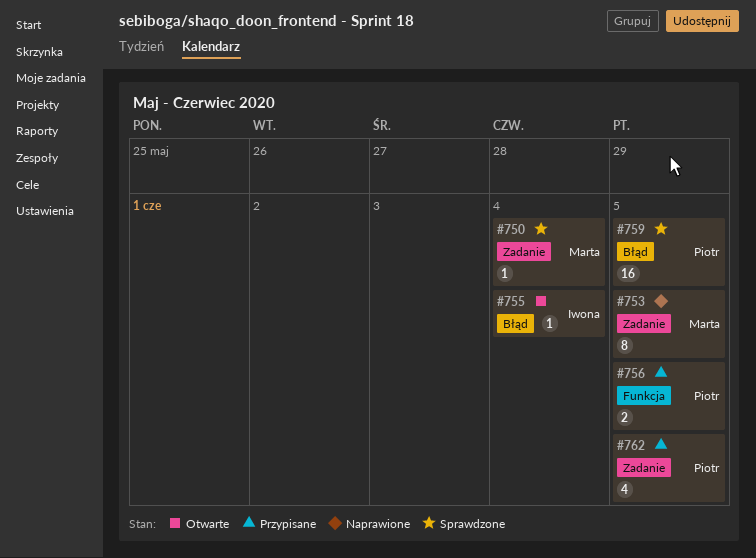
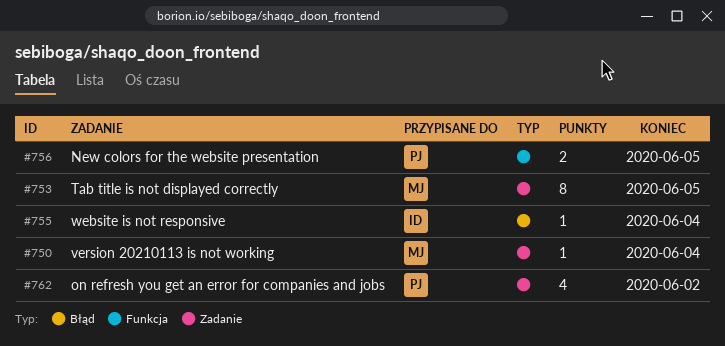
#759: present -> none
#762, due: Jun 5 -> Jun 2

